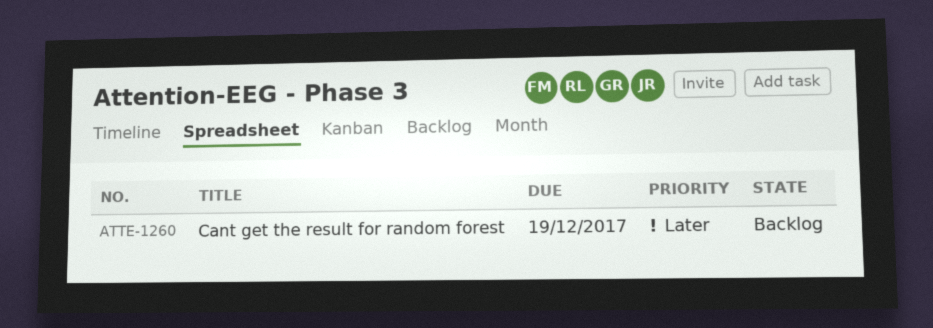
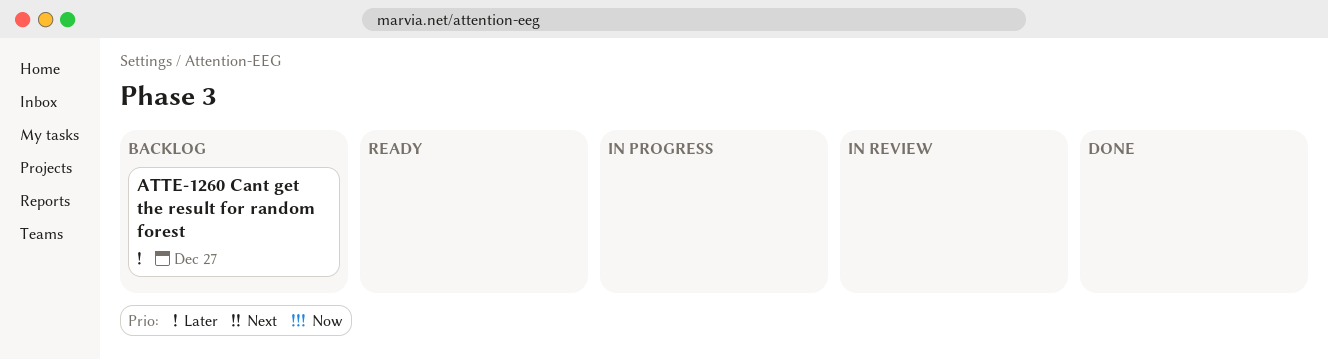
ATTE-1260, due: Dec 19 -> Dec 27

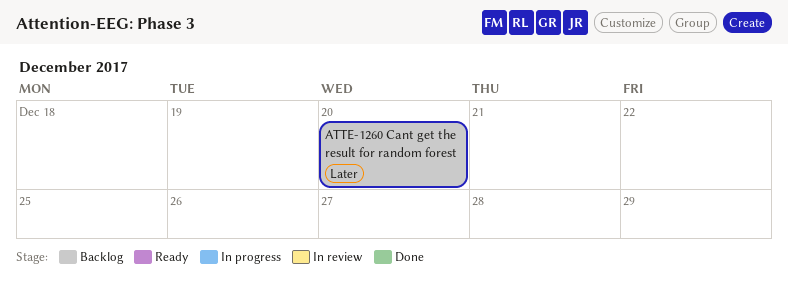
ATTE-1260, due: Dec 27 -> Dec 20

